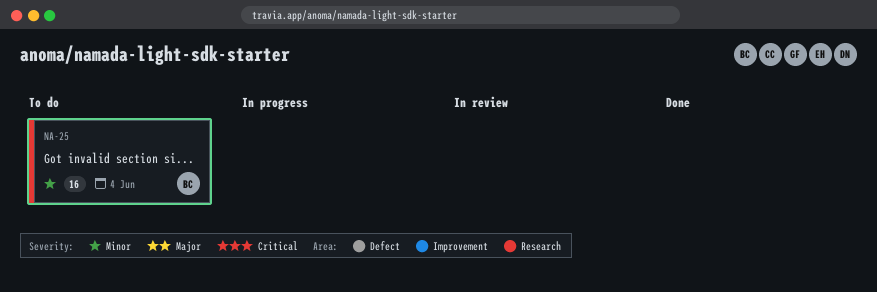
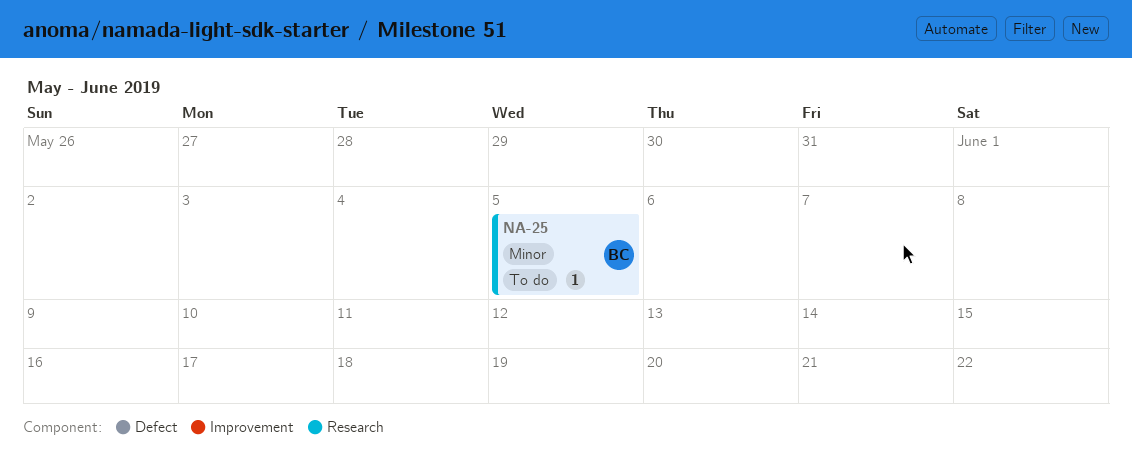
NA-25, estimate: 16 -> 1
NA-25, due: Jun 4 -> Jun 5

